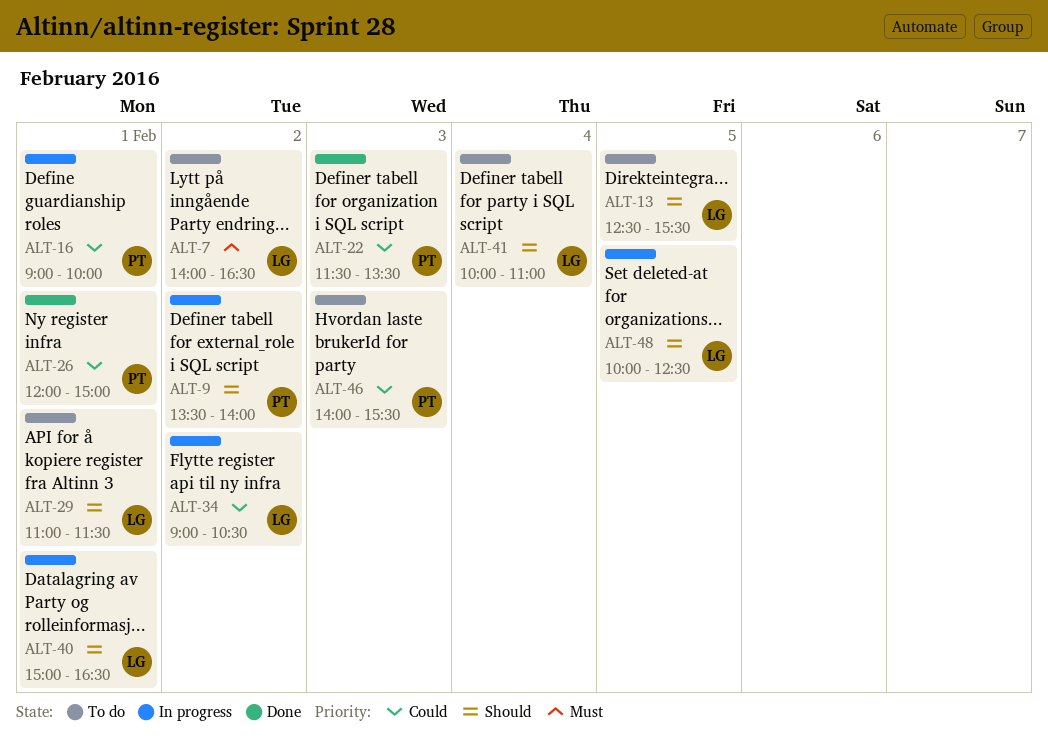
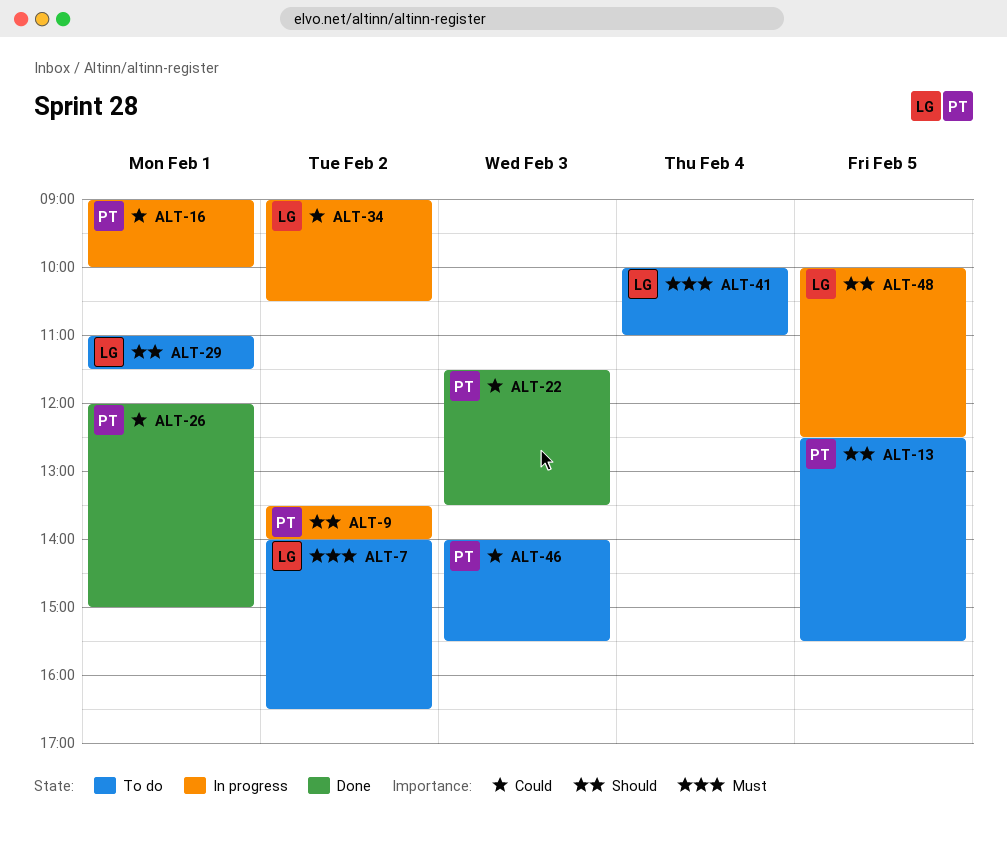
ALT-13, owner: LG -> PT
ALT-40: present -> none
ALT-41, priority: Should -> Must

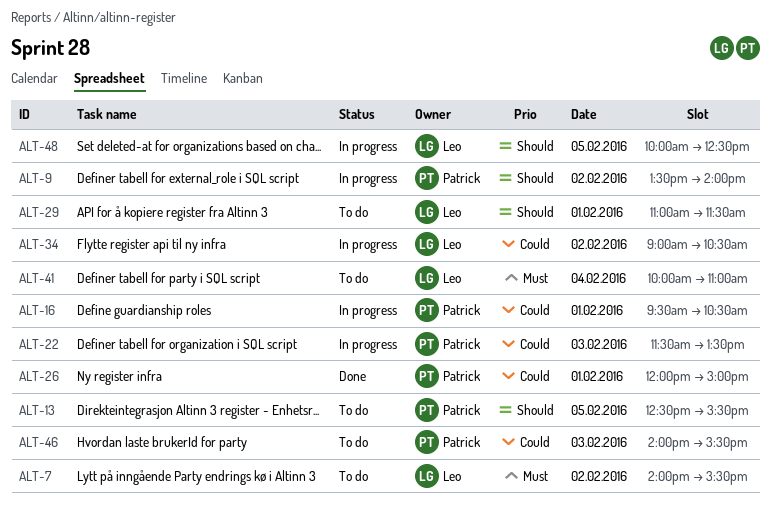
ALT-7, ends: 16:30 -> 15:30
ALT-16, begins: 09:00 -> 09:30
ALT-16, ends: 10:00 -> 10:30
ALT-22, status: Done -> In progress

